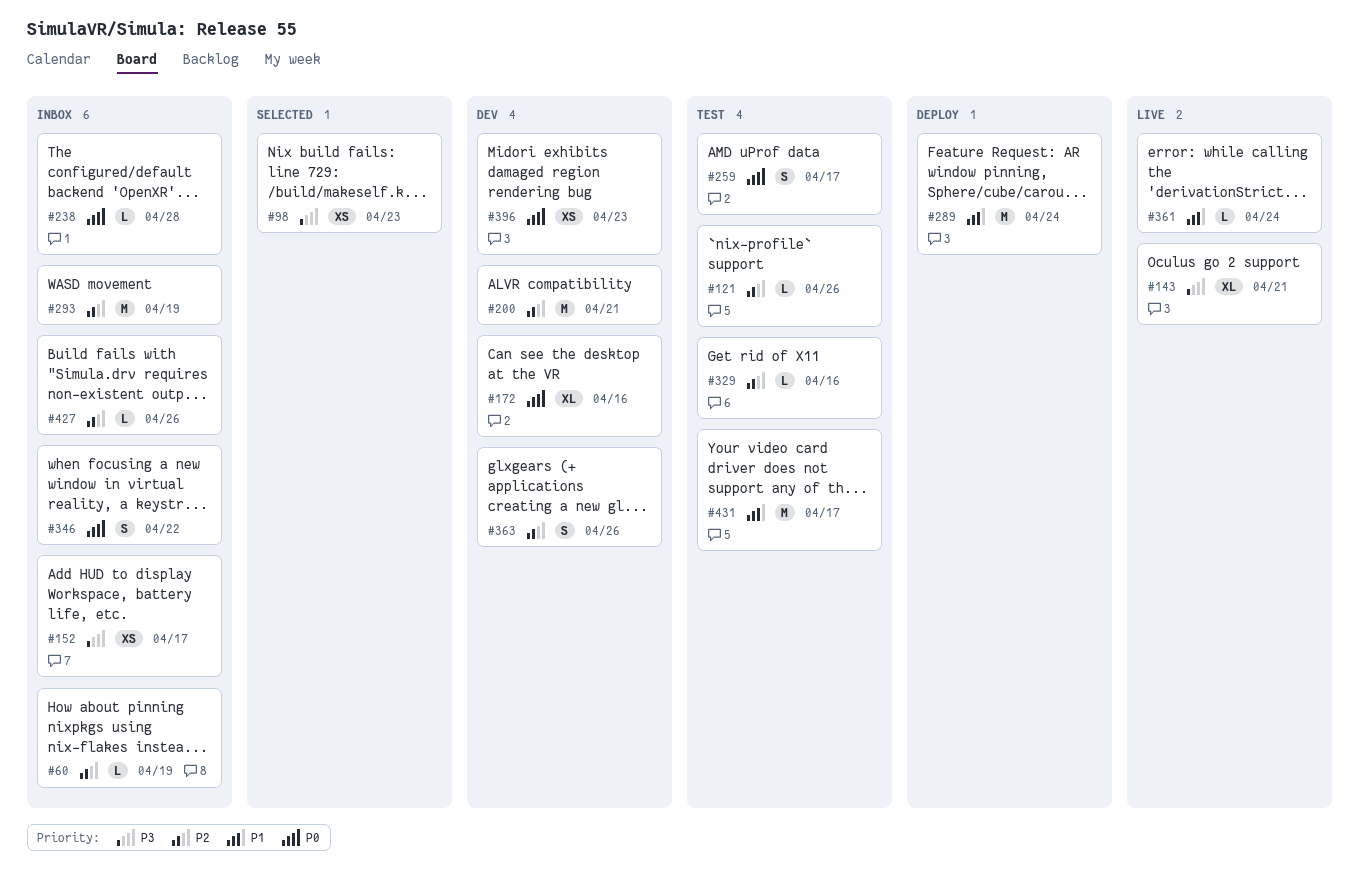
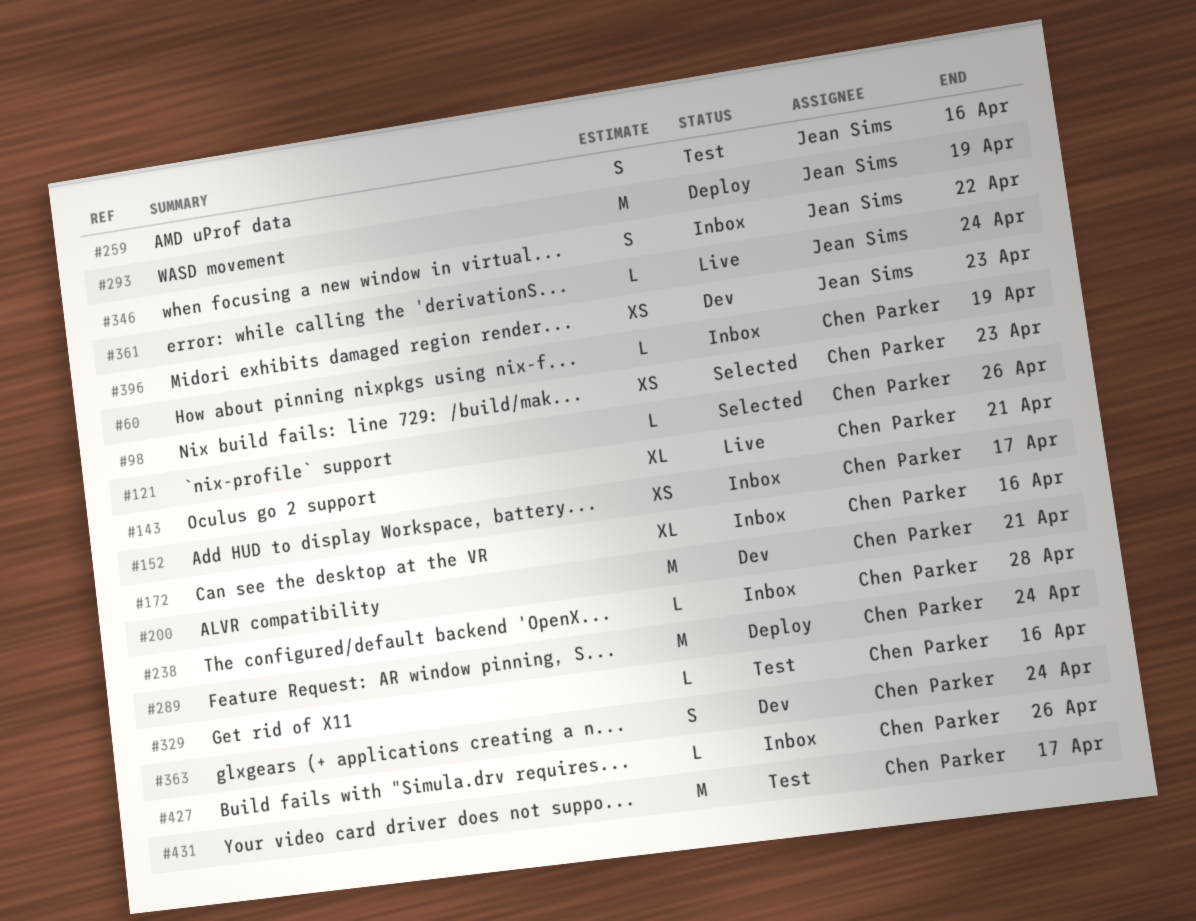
#121, status: Test -> Selected
#172, status: Dev -> Inbox
#259, due: Apr 17 -> Apr 16
#293, status: Inbox -> Deploy
#363, due: Apr 26 -> Apr 24

